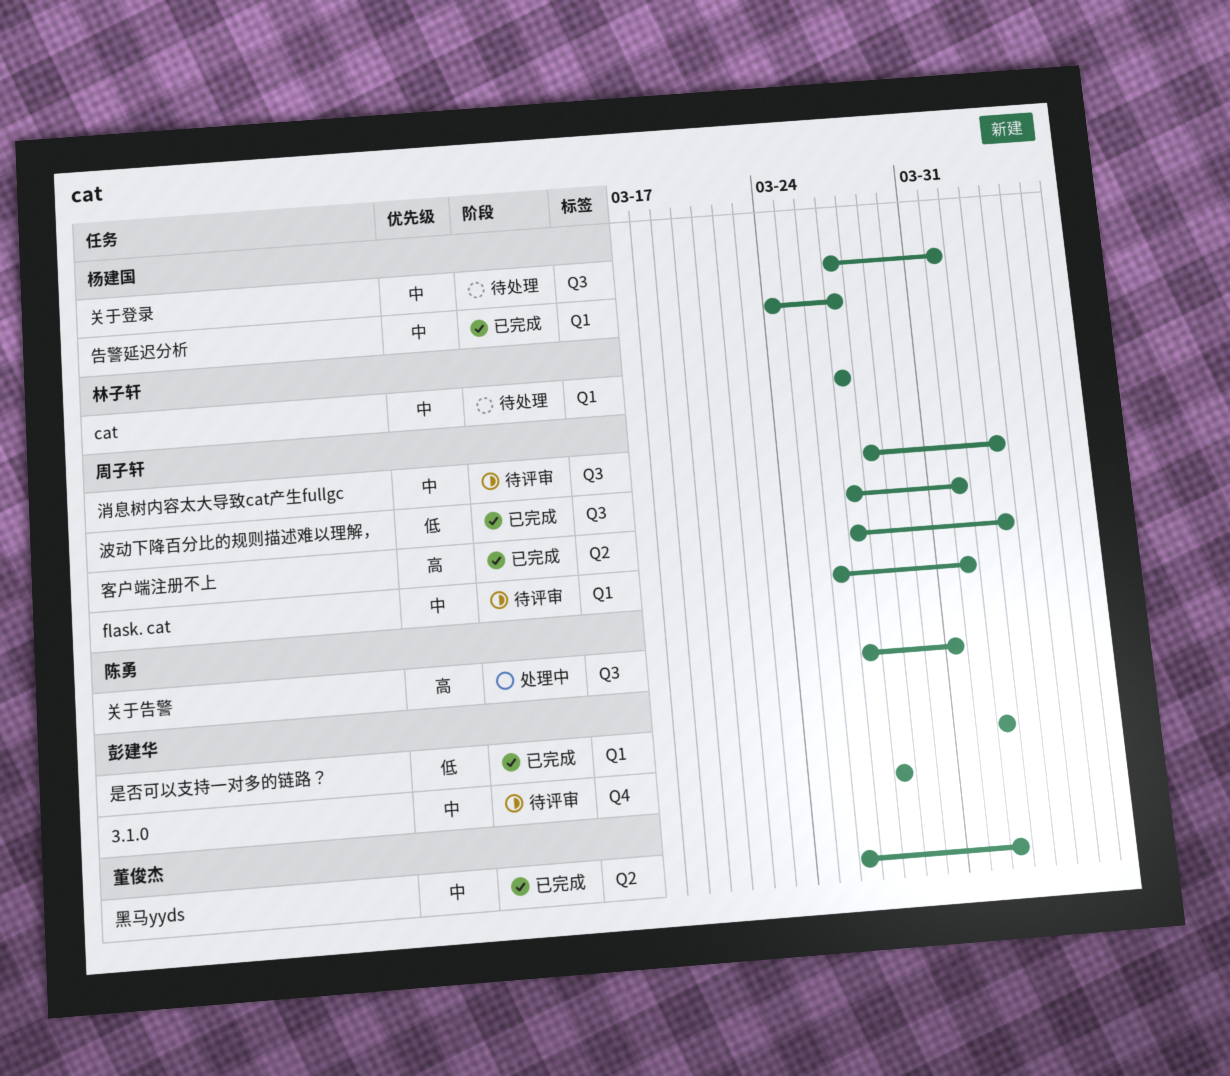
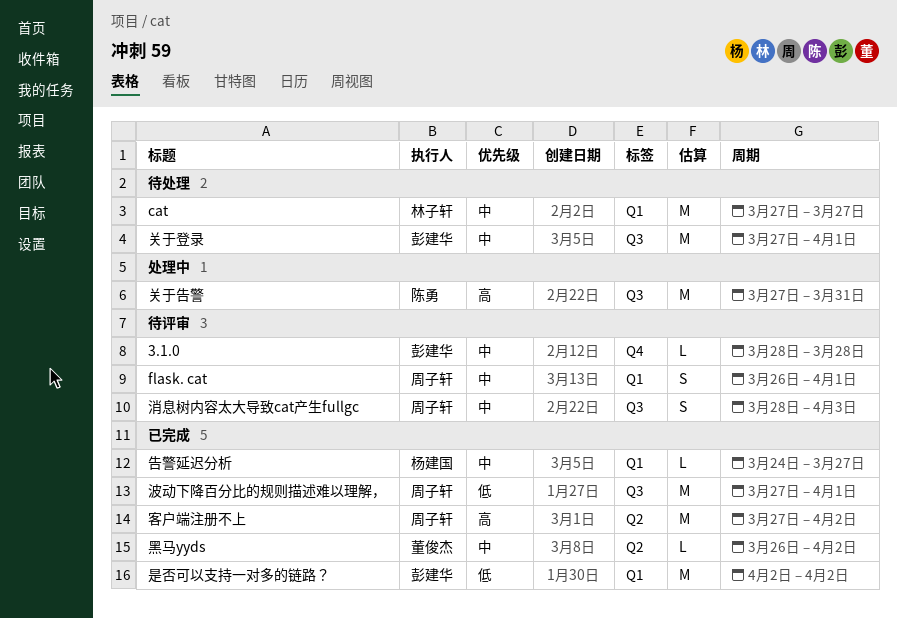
关于登录, owner: 杨建国 -> 彭建华
客户端注册不上, due: Apr 3 -> Apr 2

